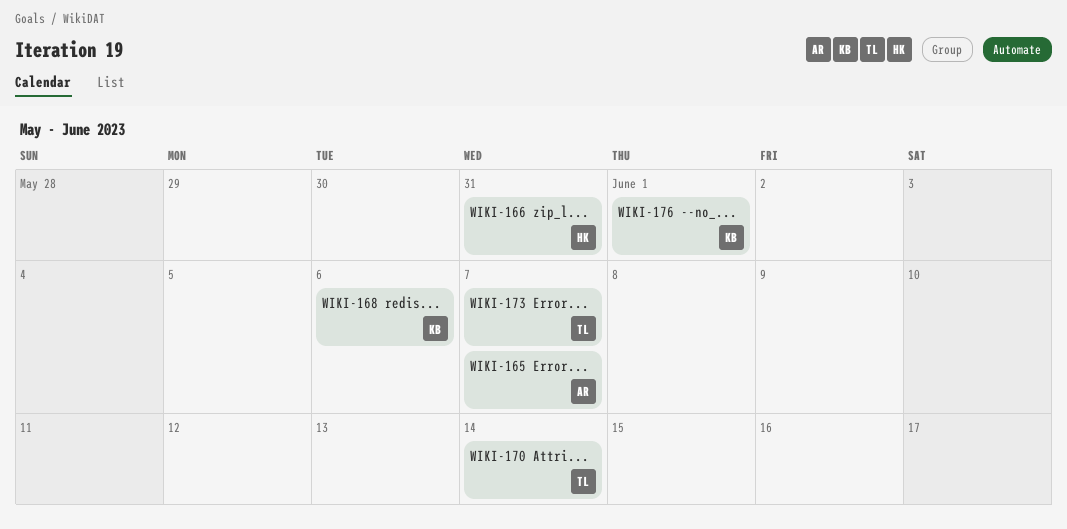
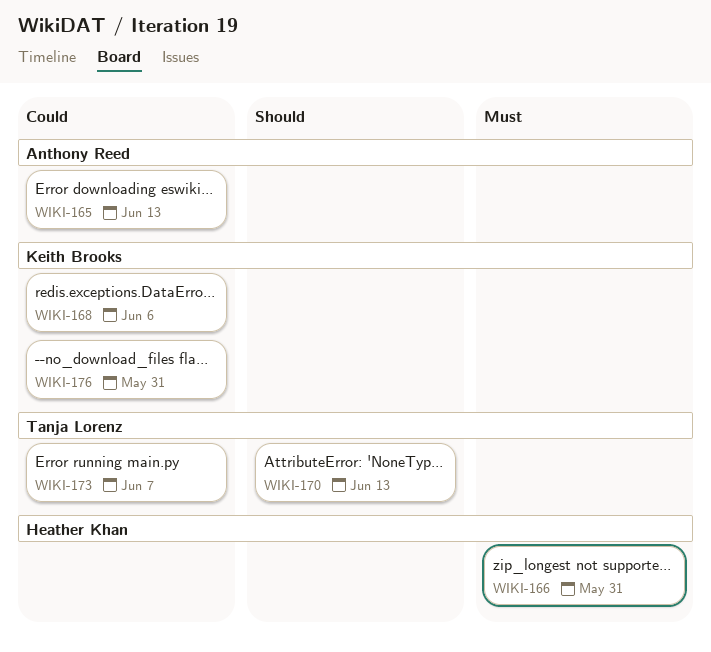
WIKI-165, due: Jun 7 -> Jun 13
WIKI-170, due: Jun 14 -> Jun 13
WIKI-176, due: Jun 1 -> May 31

